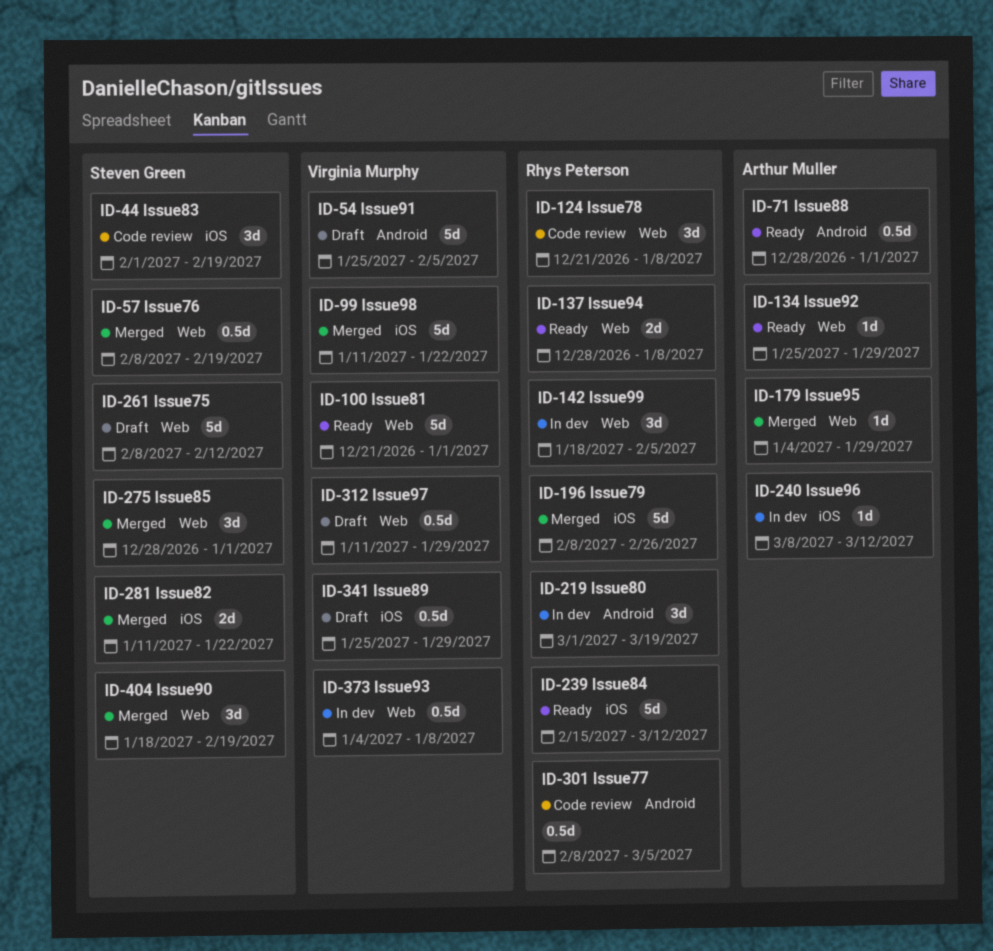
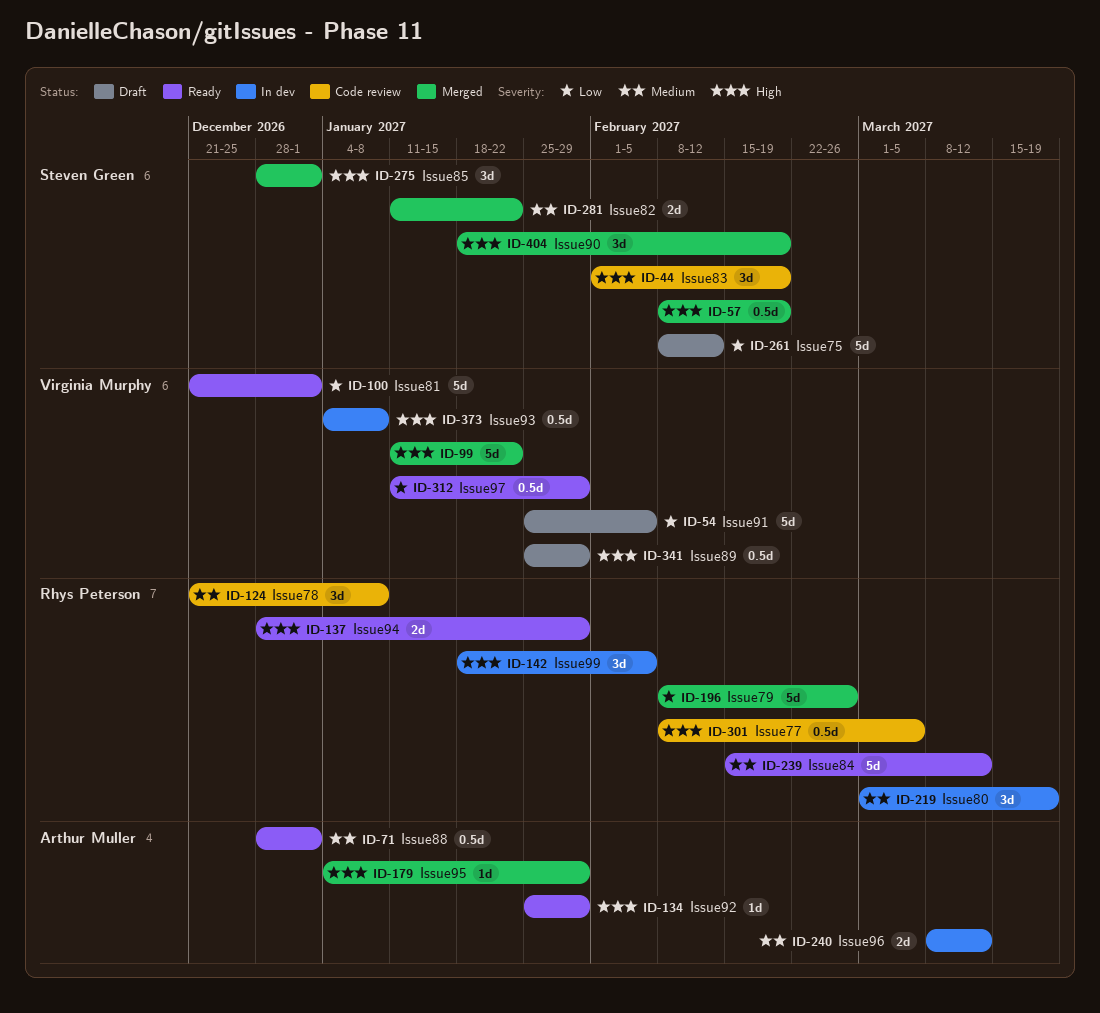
ID-137, due: Jan 8 -> Jan 29
ID-240, estimate: 1d -> 2d
ID-312, status: Draft -> Ready

